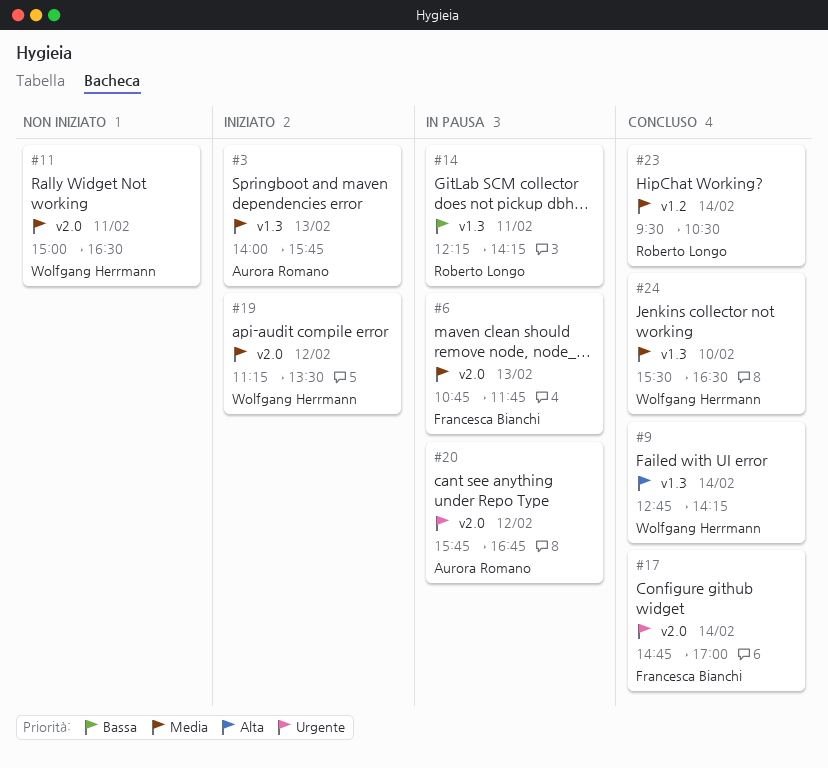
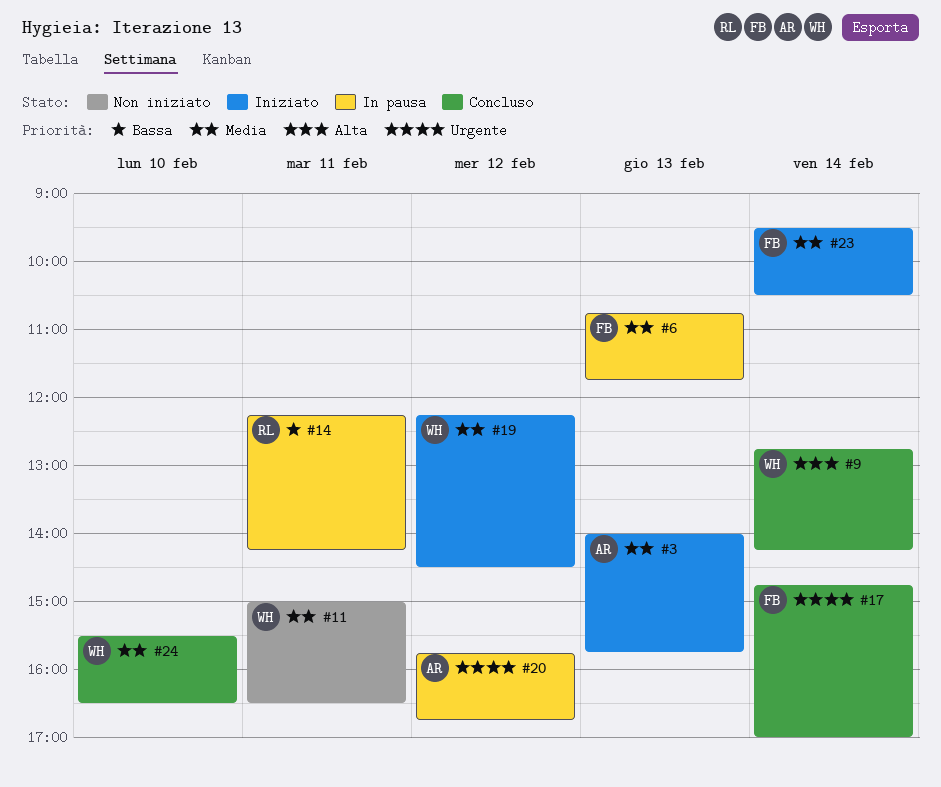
#19, begins: 11:15 -> 12:15
#19, ends: 13:30 -> 14:30
#23, status: Concluso -> Iniziato
#23, owner: Roberto Longo -> Francesca Bianchi

